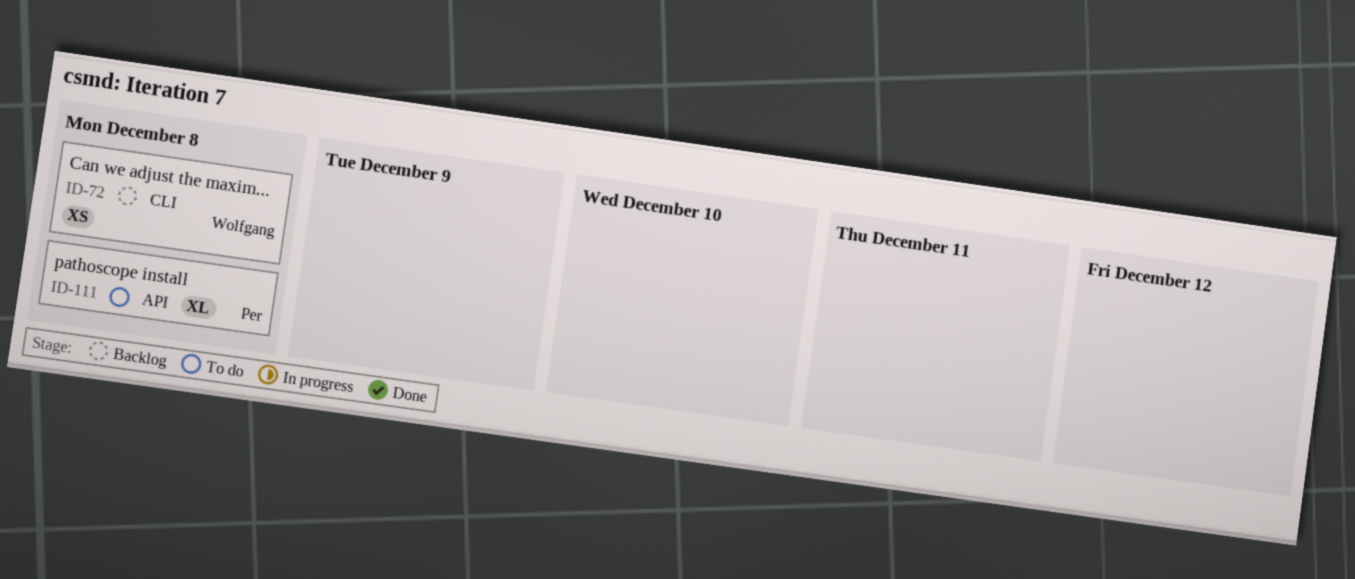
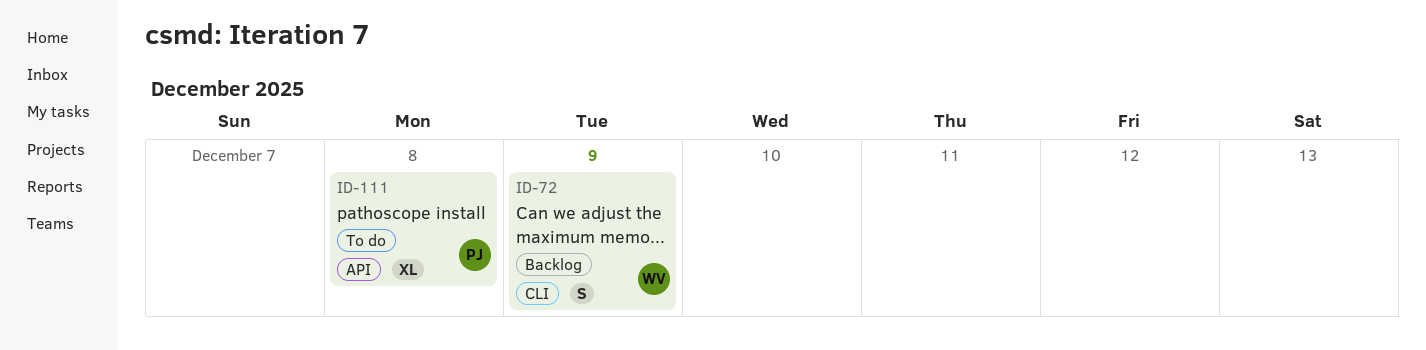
ID-72, estimate: XS -> S
ID-72, due: Dec 8 -> Dec 9

